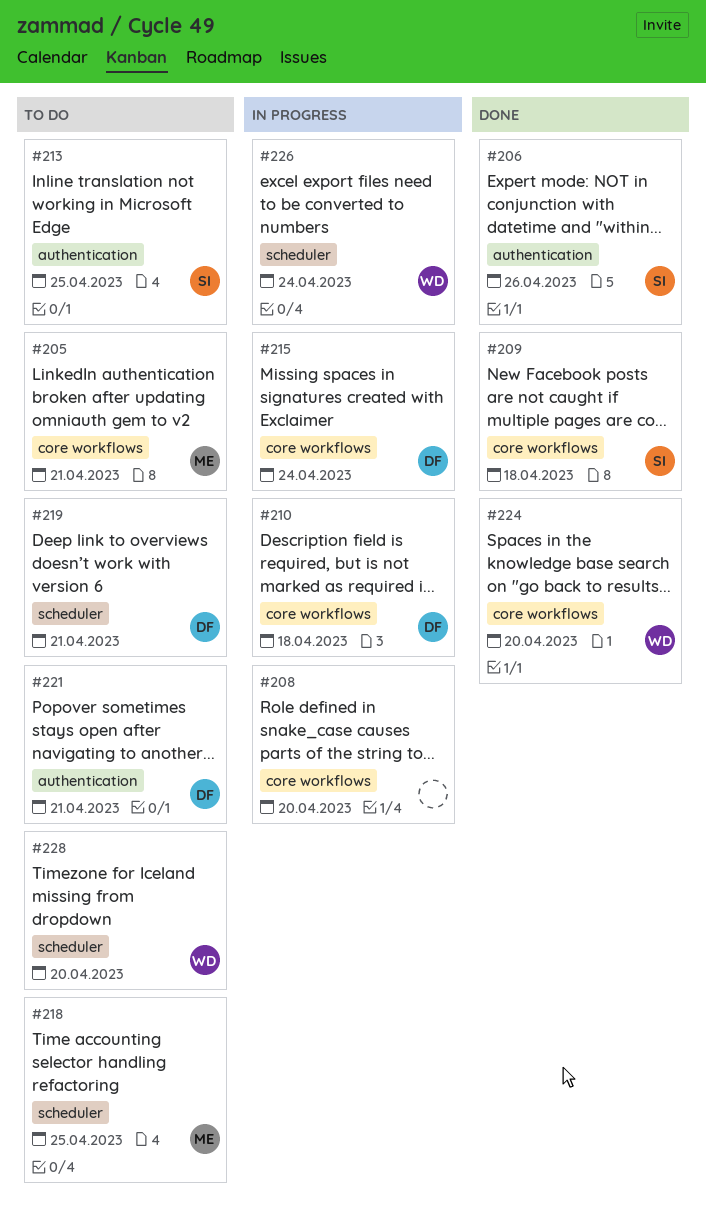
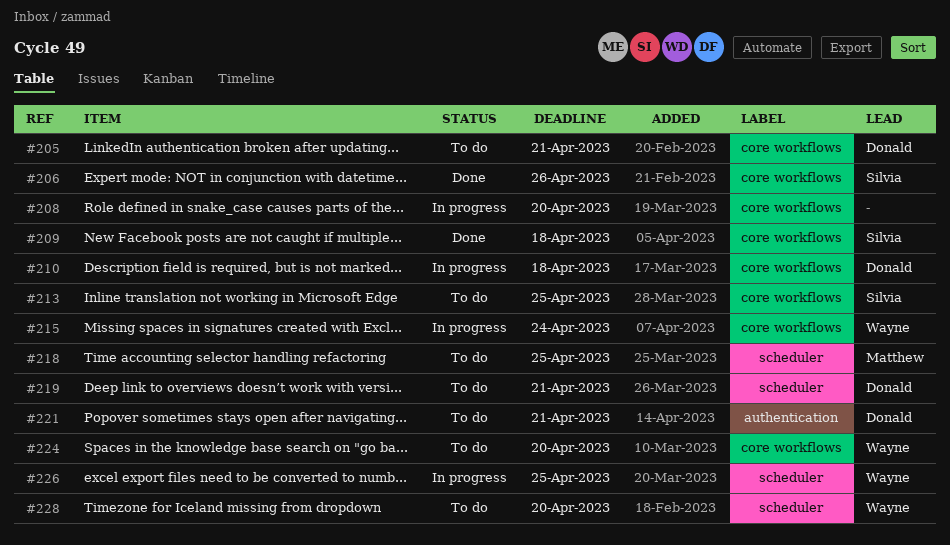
#205, owner: Matthew -> Donald
#206, label: authentication -> core workflows
#213, label: authentication -> core workflows
#215, owner: Donald -> Wayne
#224, status: Done -> To do
#226, due: Apr 24 -> Apr 25

